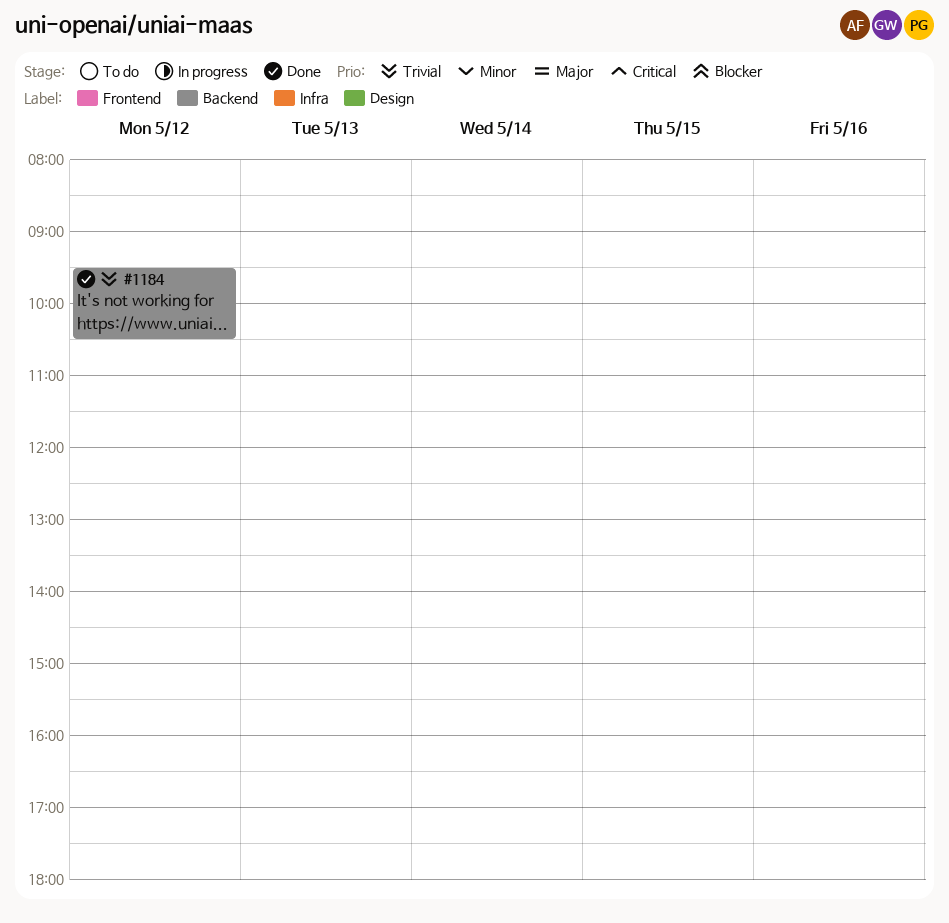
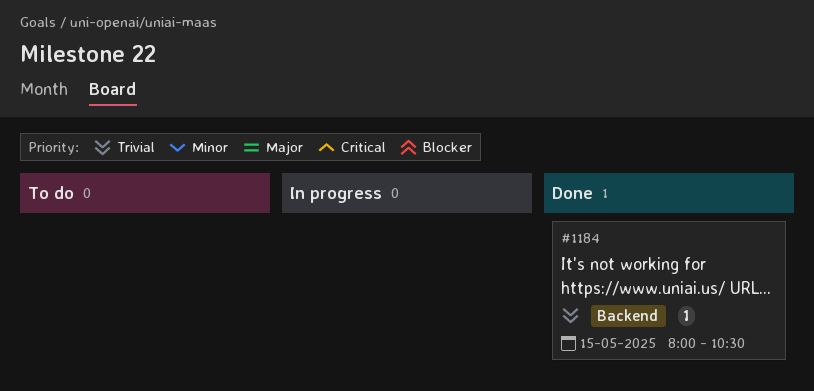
#1184, day: May 12 -> May 15
#1184, begins: 09:30 -> 08:00

